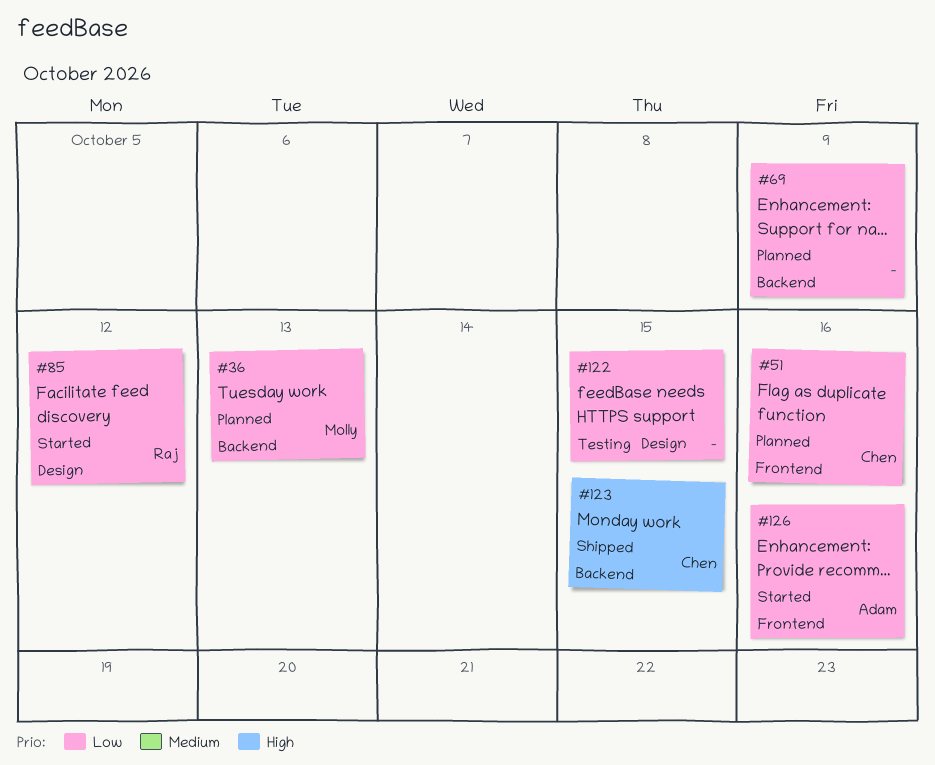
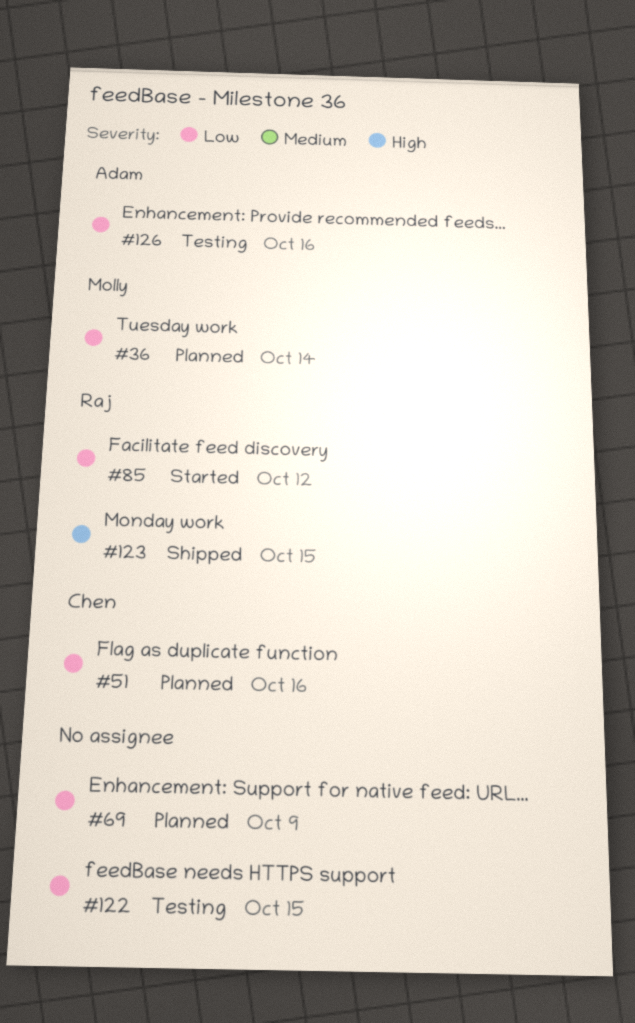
#36, due: Oct 13 -> Oct 14
#123, owner: Chen -> Raj
#126, status: Started -> Testing

